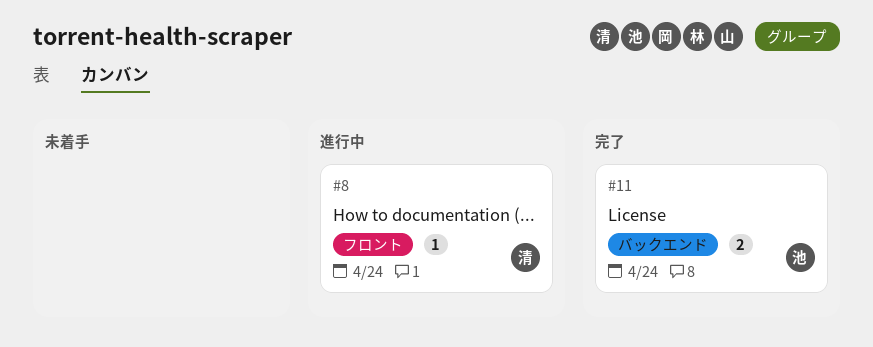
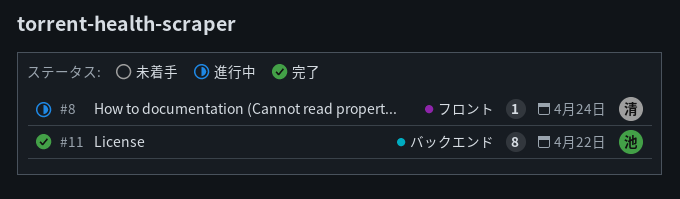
#11, estimate: 2 -> 8
#11, due: Apr 24 -> Apr 22

